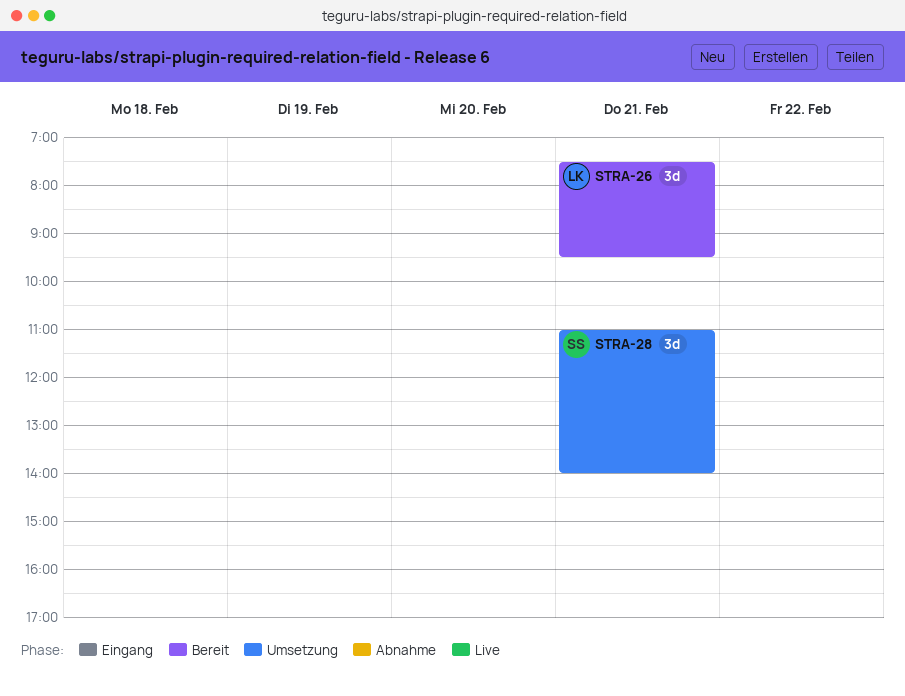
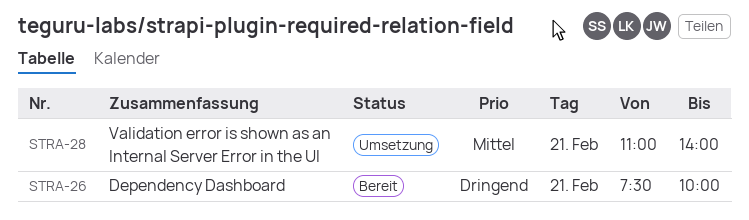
STRA-26, ends: 09:30 -> 10:00

